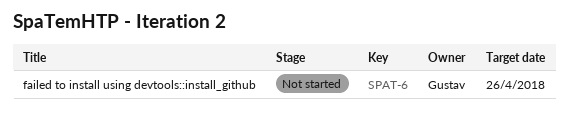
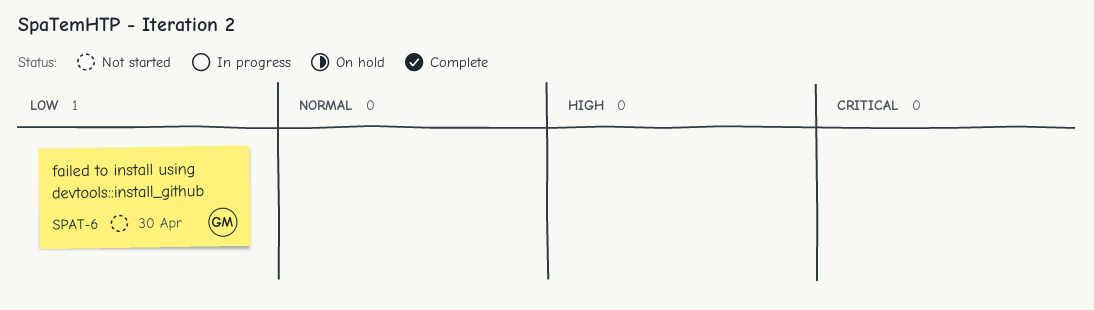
SPAT-6, due: Apr 26 -> Apr 30

